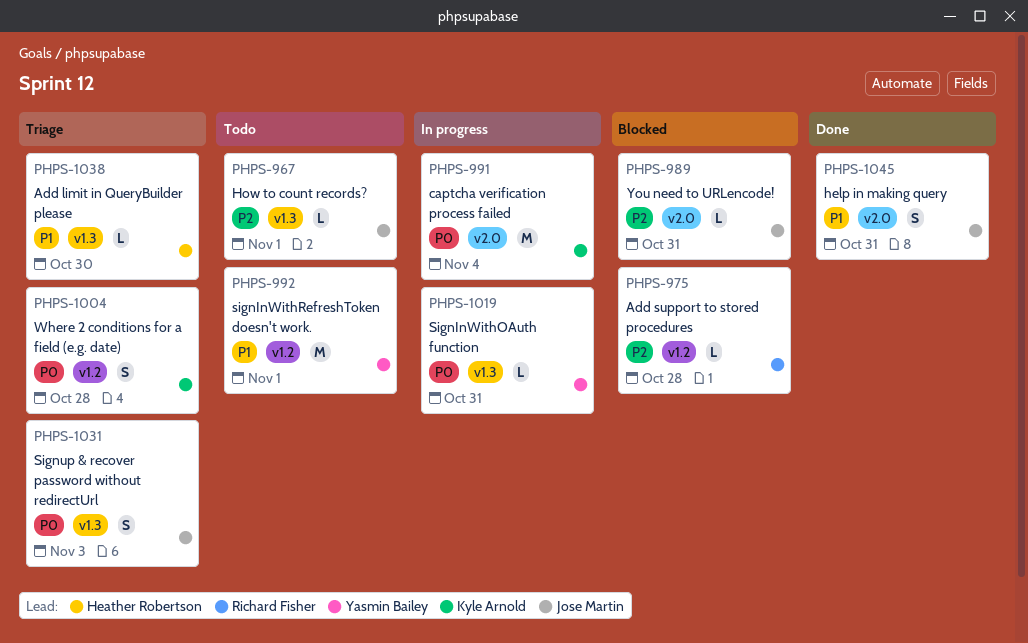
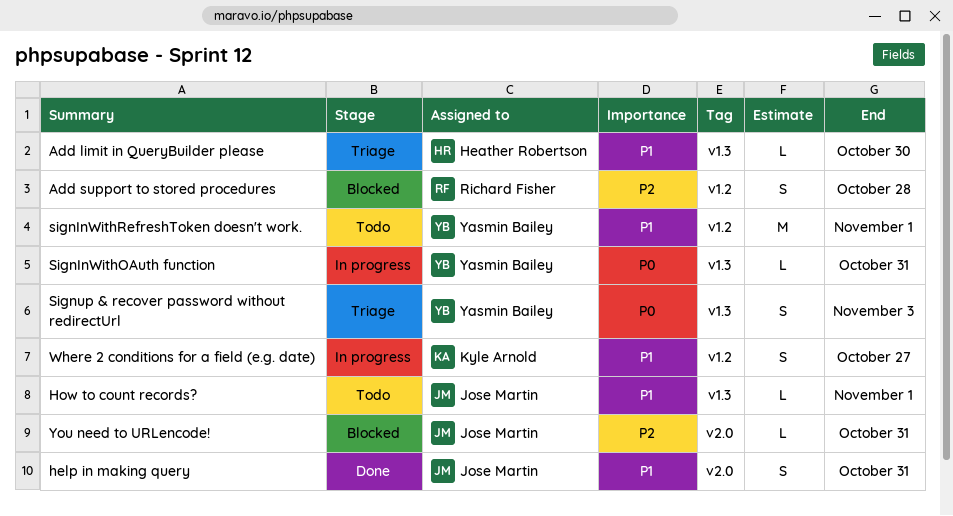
Add support to stored procedures, estimate: L -> S
captcha verification process failed: present -> none
How to count records?, priority: P2 -> P1
Signup & recover password without redirectUrl, owner: Jose Martin -> Yasmin Bailey
Where 2 conditions for a field (e.g. date), status: Triage -> In progress
Where 2 conditions for a field (e.g. date), priority: P0 -> P1
Where 2 conditions for a field (e.g. date), due: Oct 28 -> Oct 27

